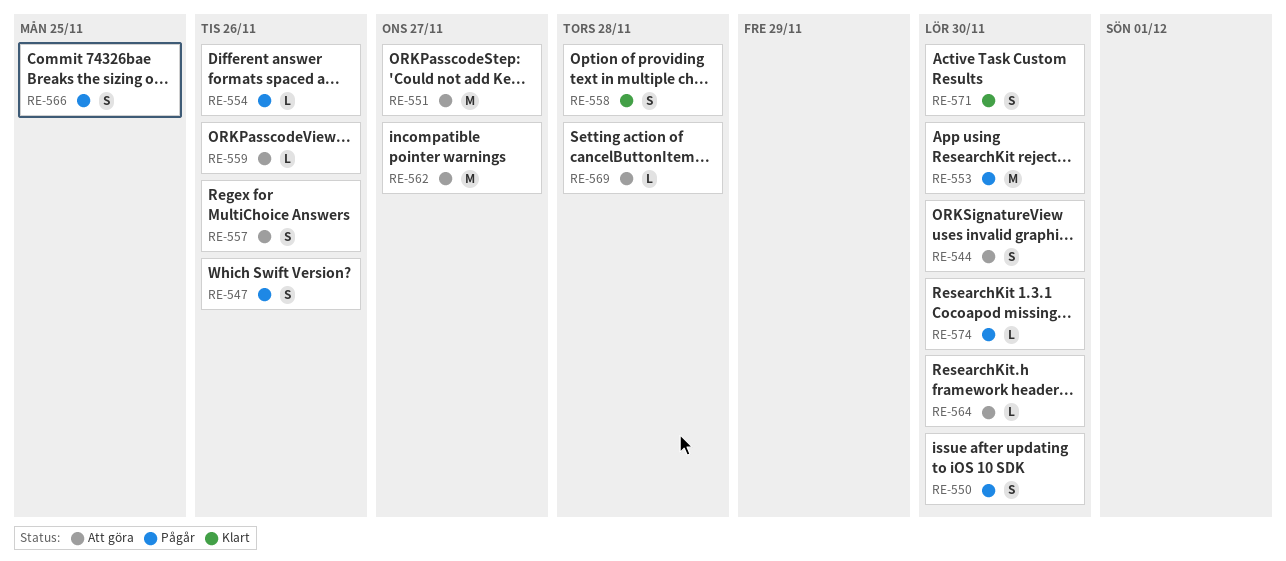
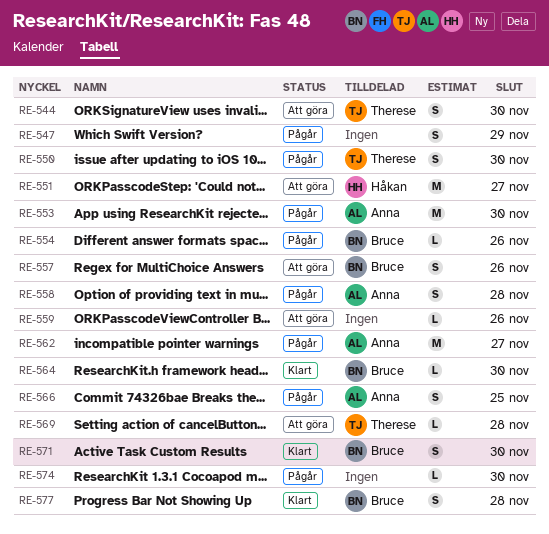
RE-547, due: Nov 26 -> Nov 29
RE-558, status: Klart -> Pågår
RE-562, status: Att göra -> Pågår
RE-564, status: Att göra -> Klart
RE-577: none -> present

